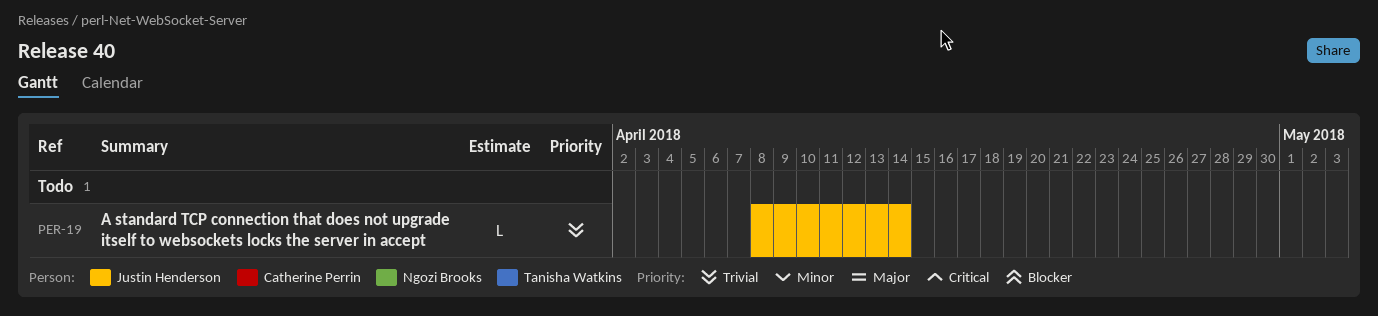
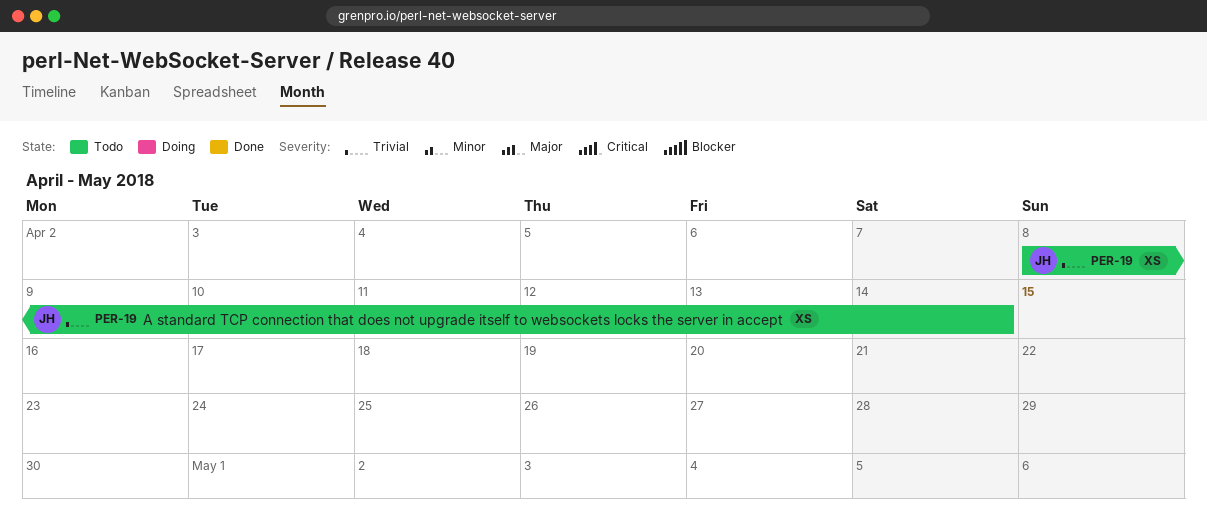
PER-19, estimate: L -> XS

